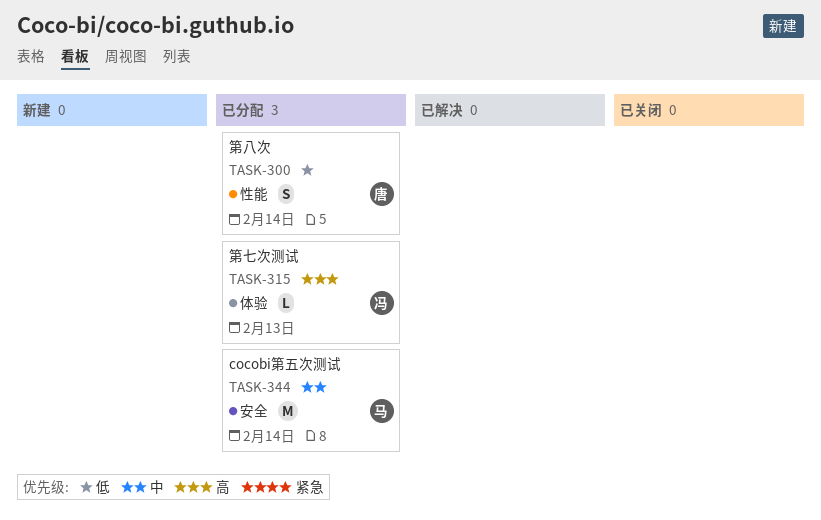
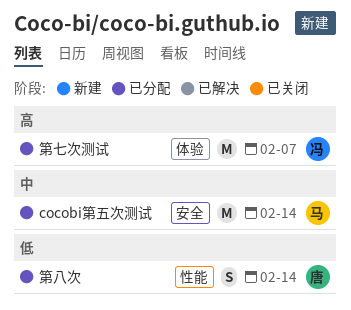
第七次测试, estimate: L -> M
第七次测试, due: Feb 13 -> Feb 7

